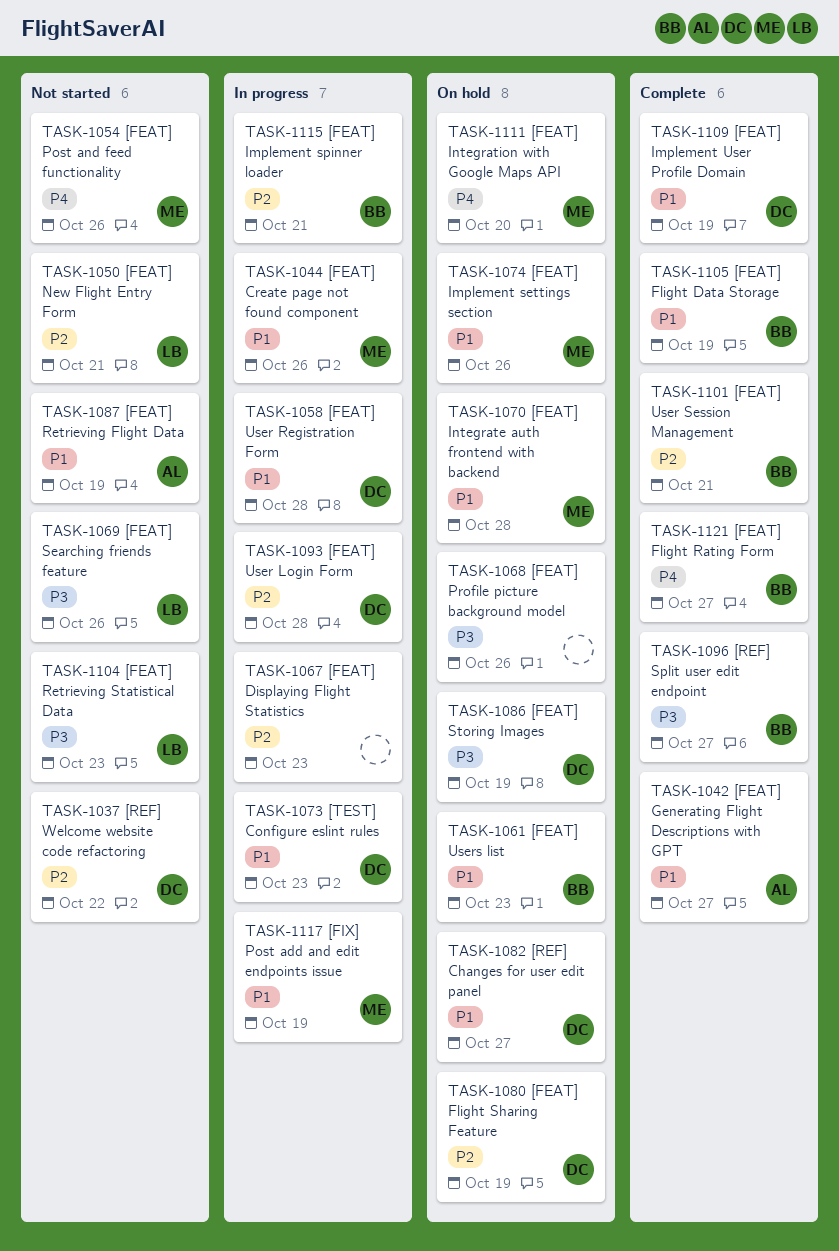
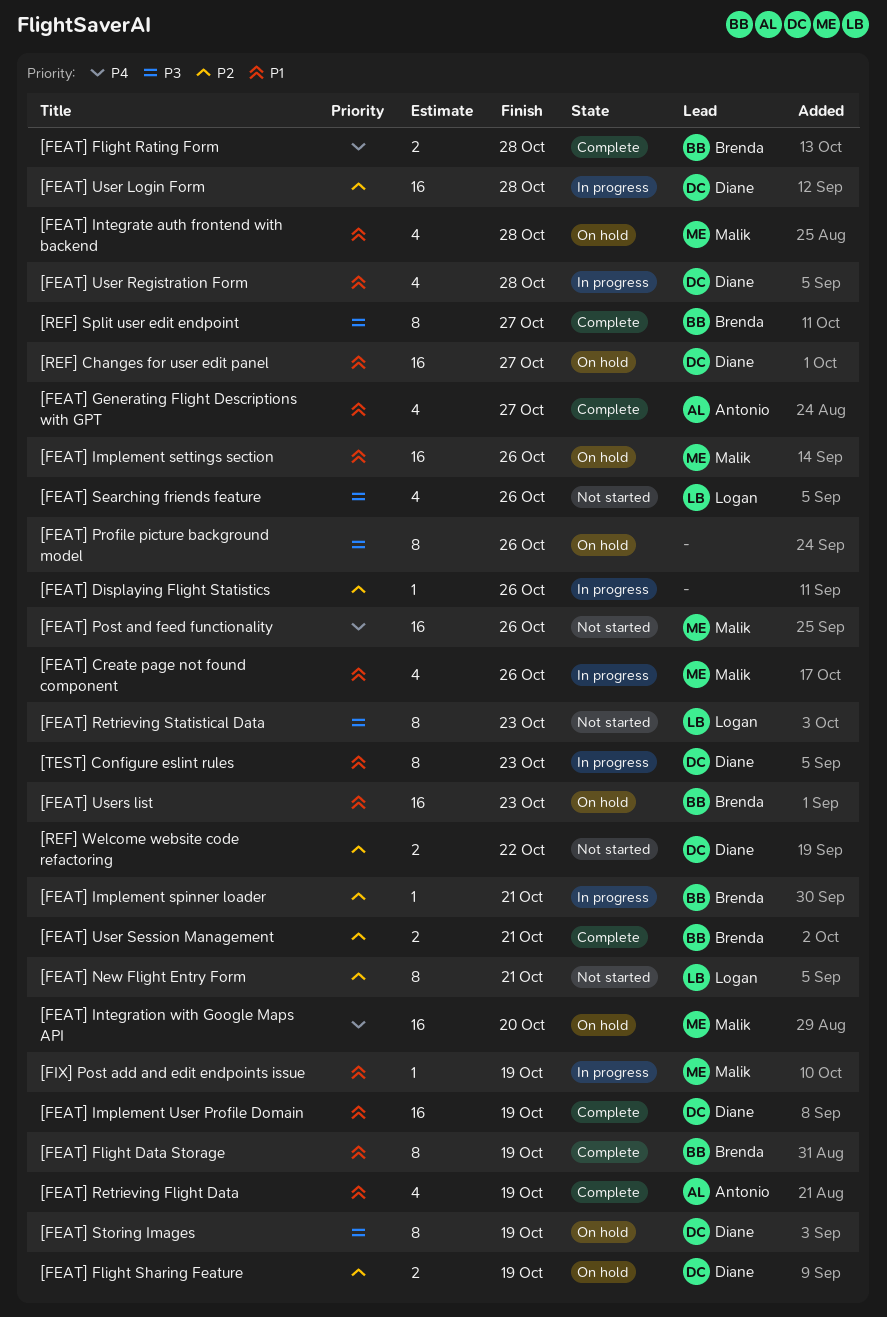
[FEAT] Displaying Flight Statistics, due: Oct 23 -> Oct 26
[FEAT] Flight Rating Form, due: Oct 27 -> Oct 28
[FEAT] Retrieving Flight Data, status: Not started -> Complete

